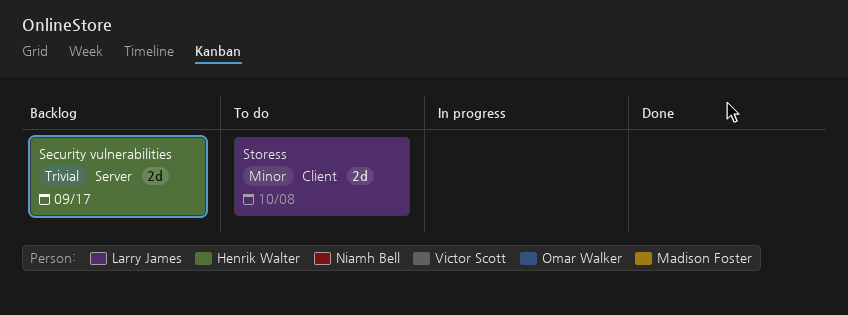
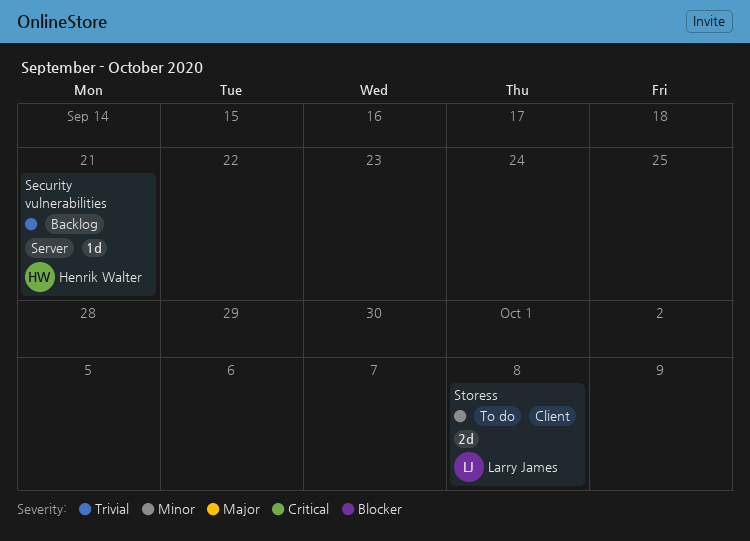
Security vulnerabilities, estimate: 2d -> 1d
Security vulnerabilities, due: Sep 17 -> Sep 21

